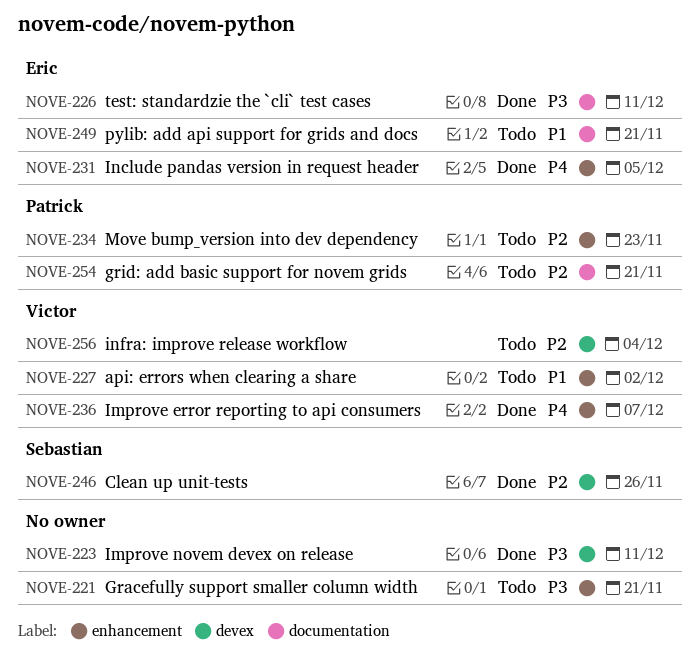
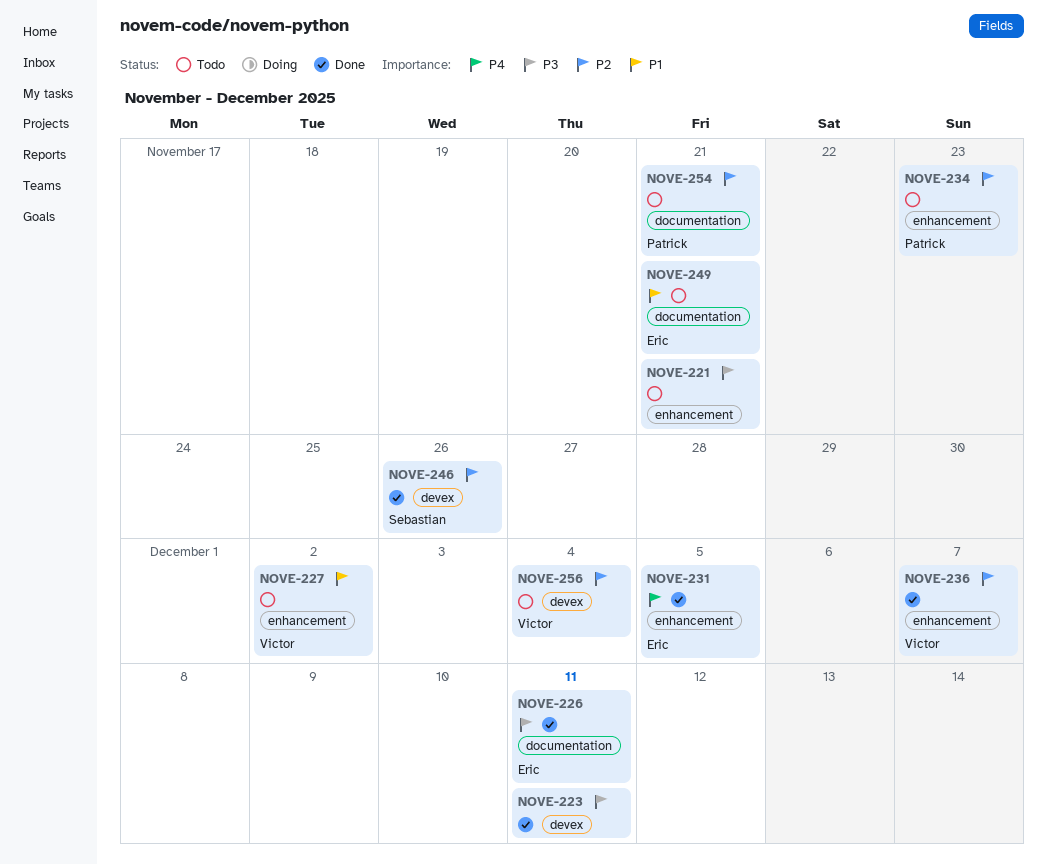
NOVE-236, priority: P4 -> P2

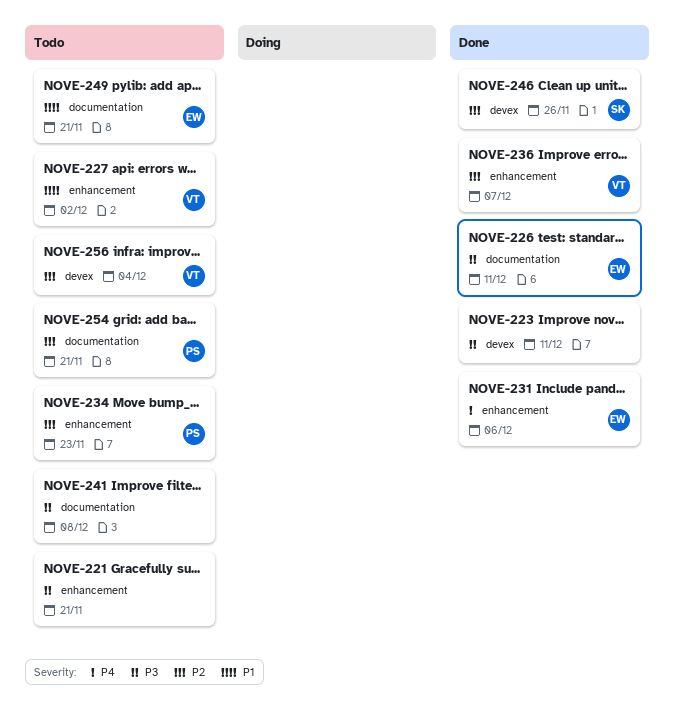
NOVE-231, due: Dec 5 -> Dec 6
NOVE-241: none -> present

